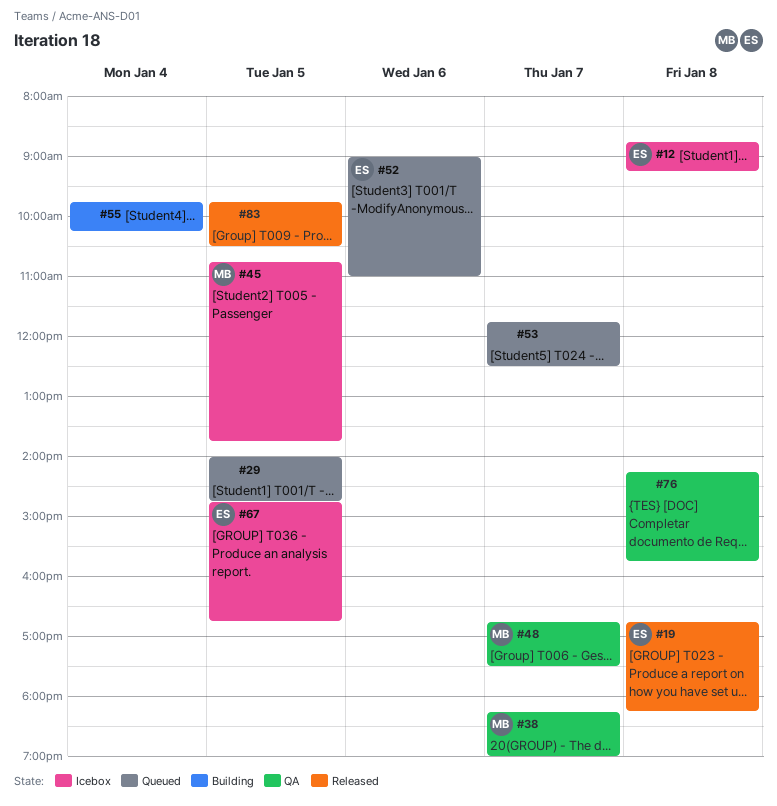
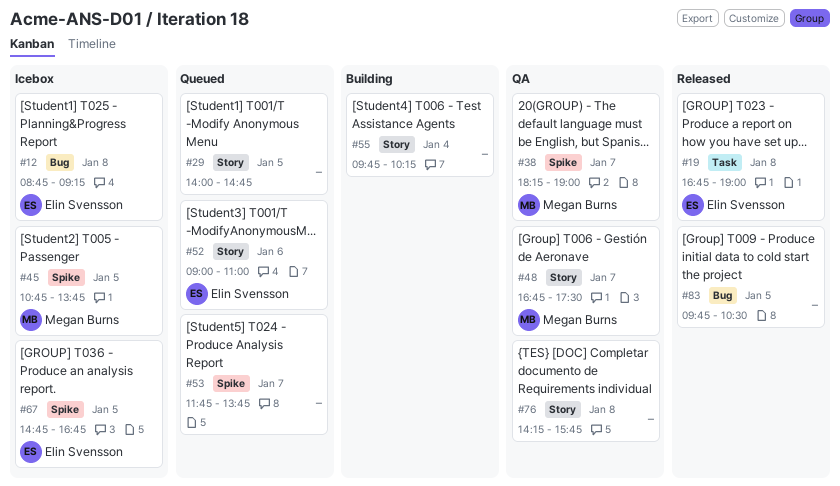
#19, ends: 18:15 -> 19:00
#53, ends: 12:30 -> 13:45

